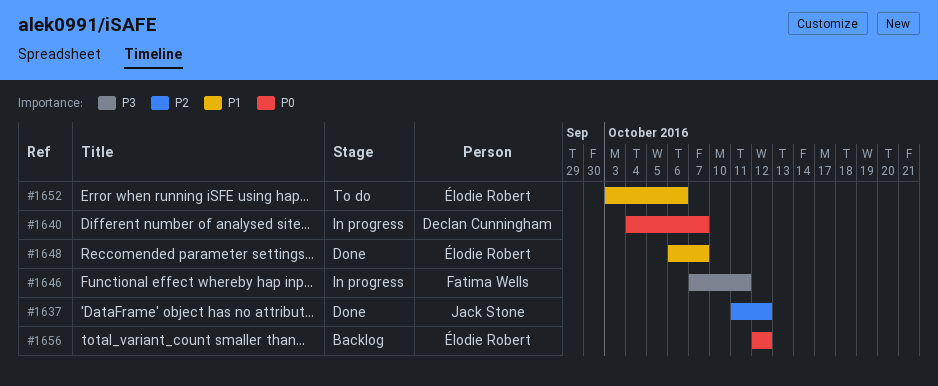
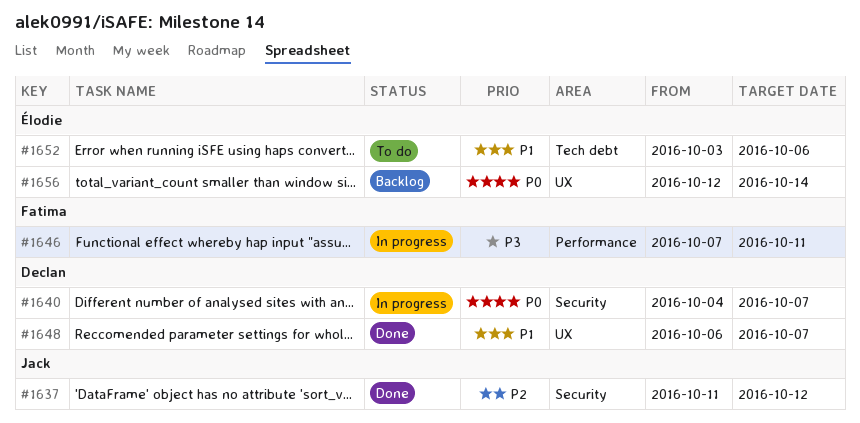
#1648, owner: Élodie Robert -> Declan Cunningham
#1656, due: Oct 12 -> Oct 14

